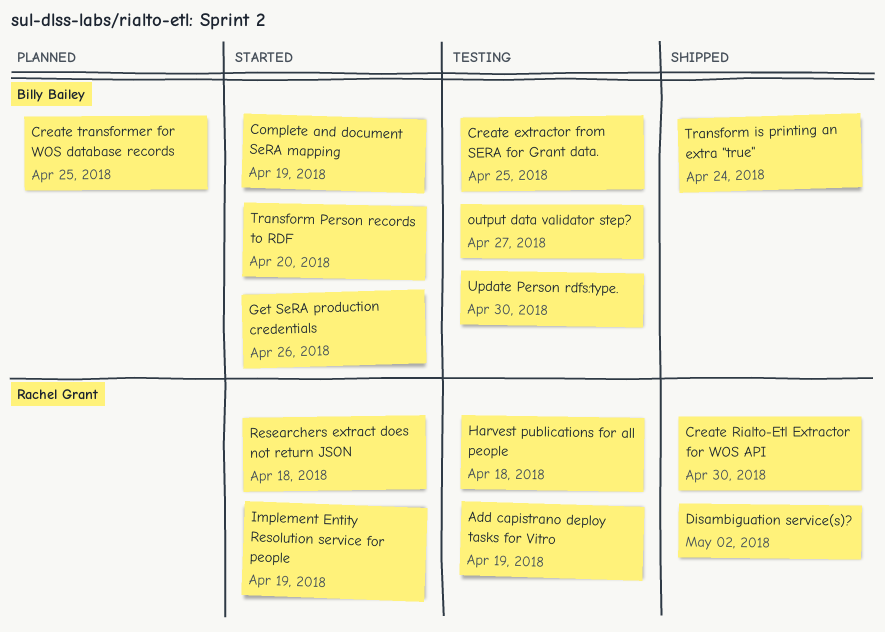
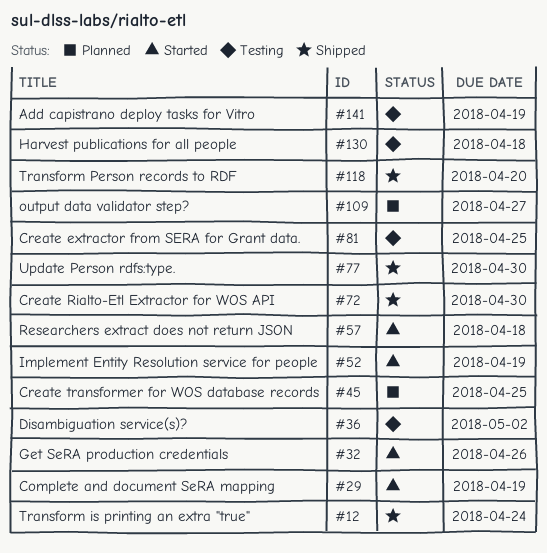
Disambiguation service(s)?, status: Shipped -> Testing
output data validator step?, status: Testing -> Planned
Transform Person records to RDF, status: Started -> Shipped
Update Person rdfs:type., status: Testing -> Shipped

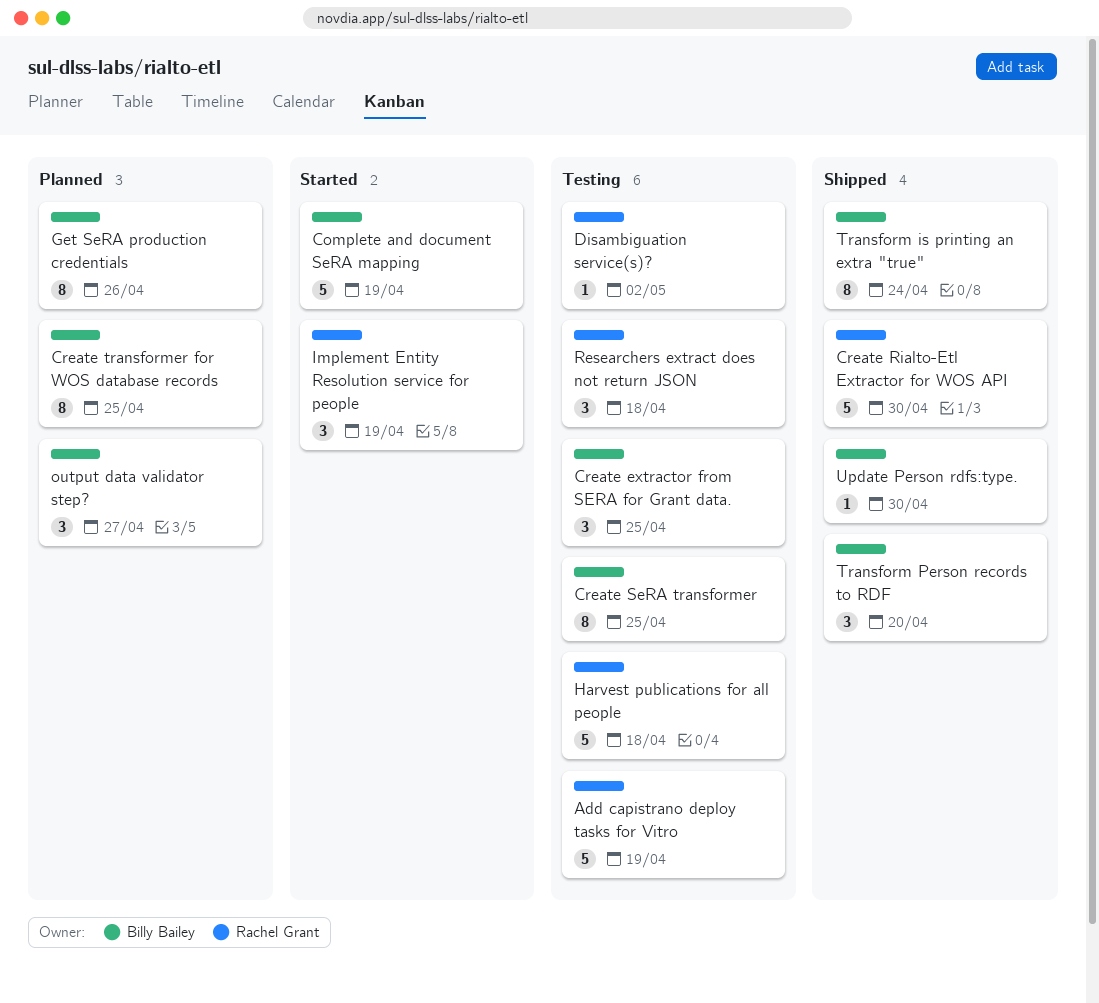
Create SeRA transformer: none -> present
Get SeRA production credentials, status: Started -> Planned
Researchers extract does not return JSON, status: Started -> Testing

